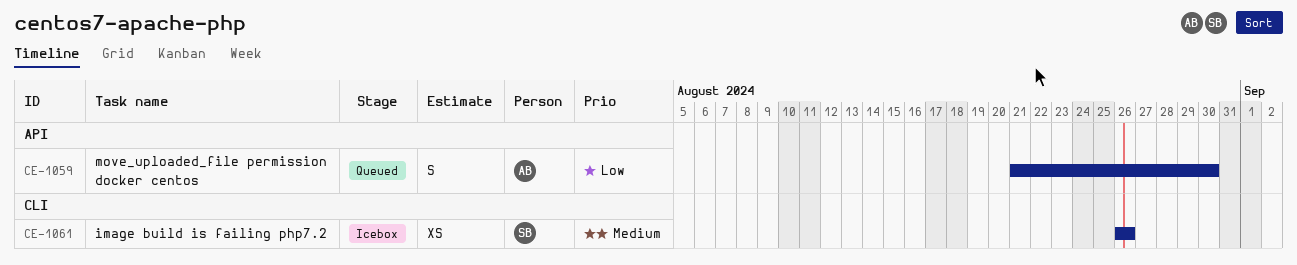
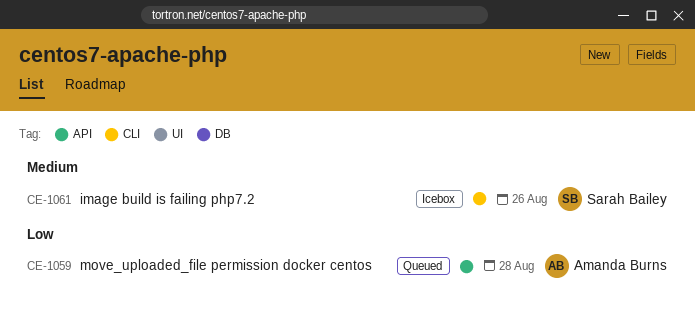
CE-1059, due: Aug 30 -> Aug 28

